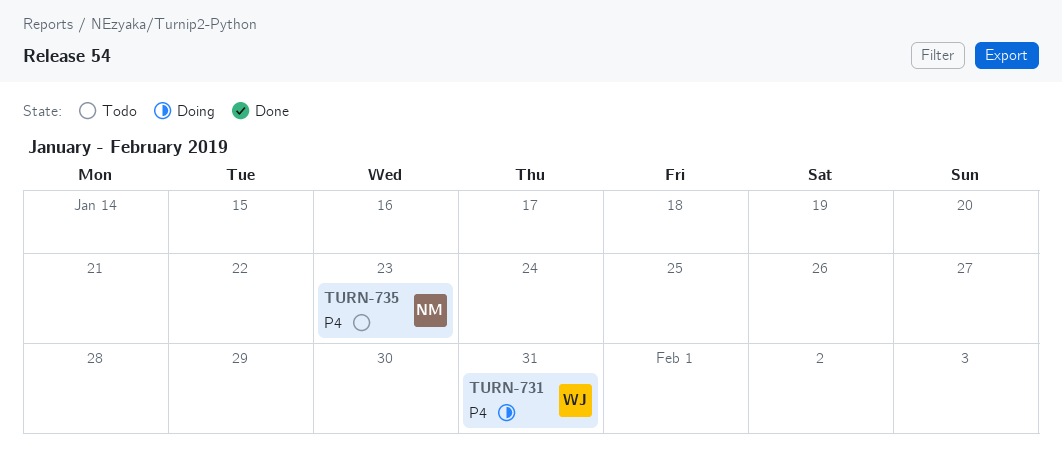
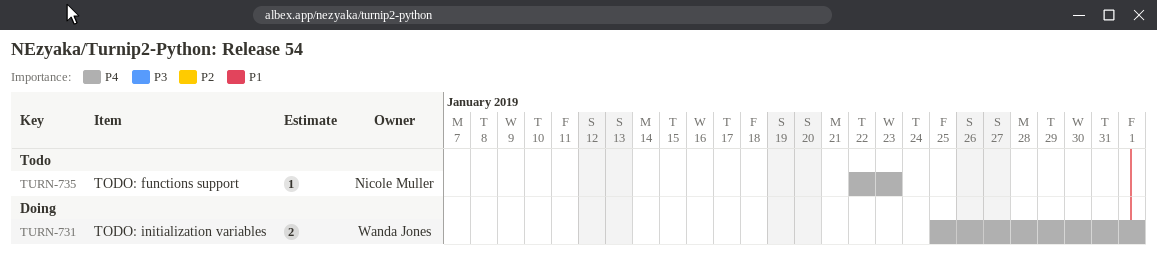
TURN-731, due: Jan 31 -> Feb 1

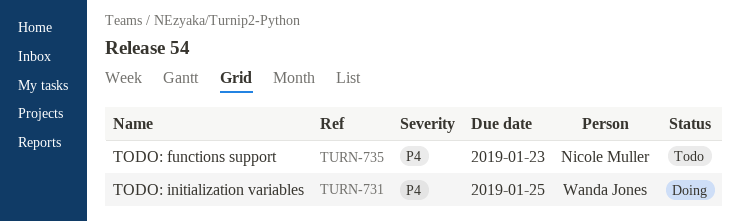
TURN-731, due: Feb 1 -> Jan 25

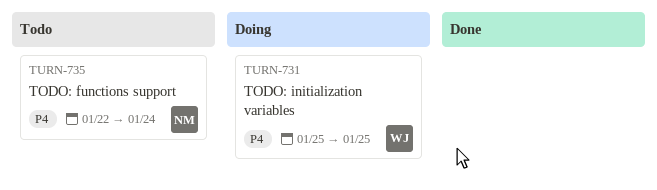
TURN-735, due: Jan 23 -> Jan 24

